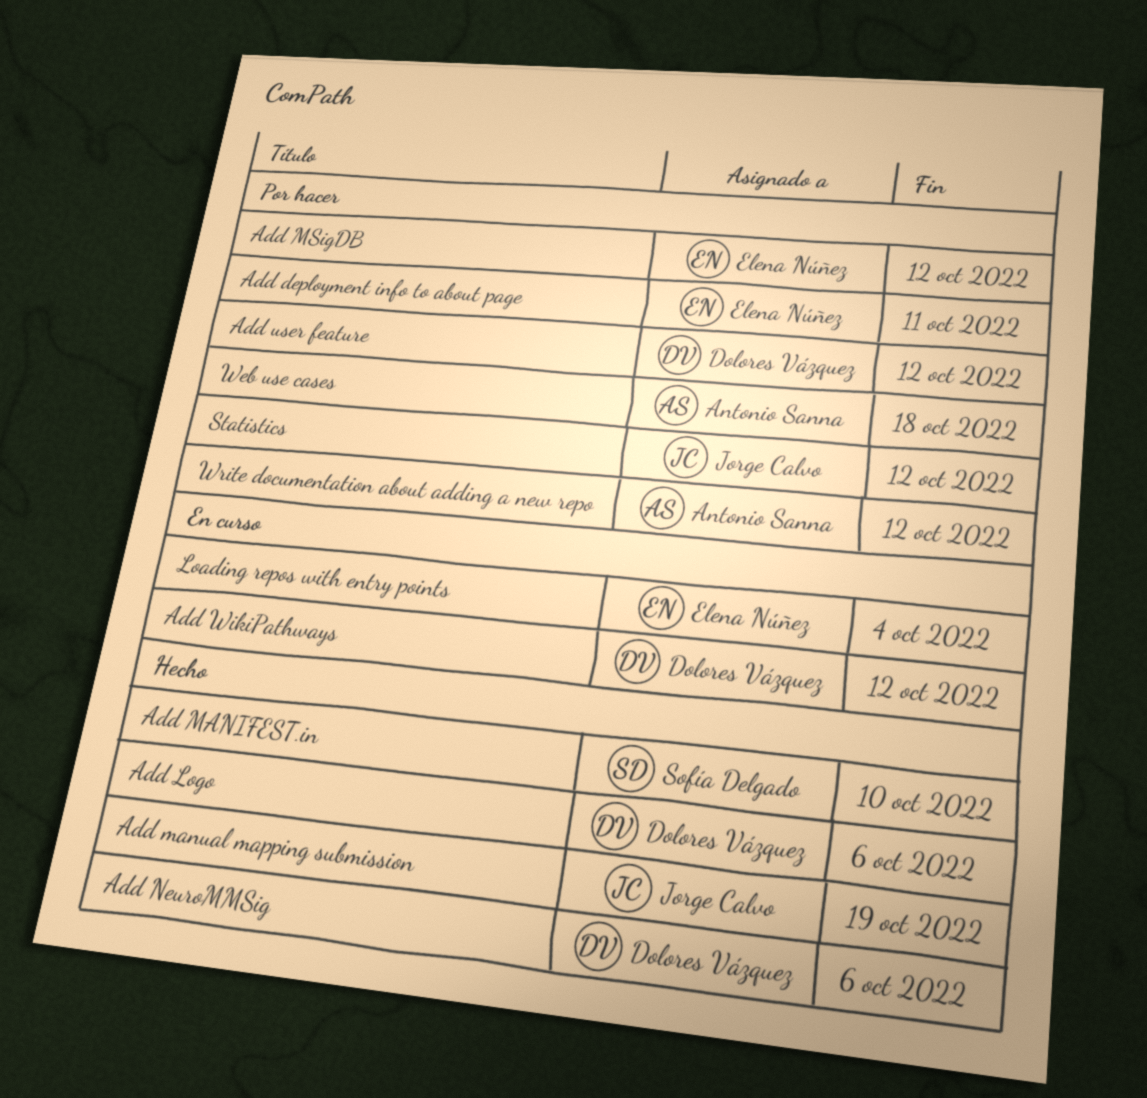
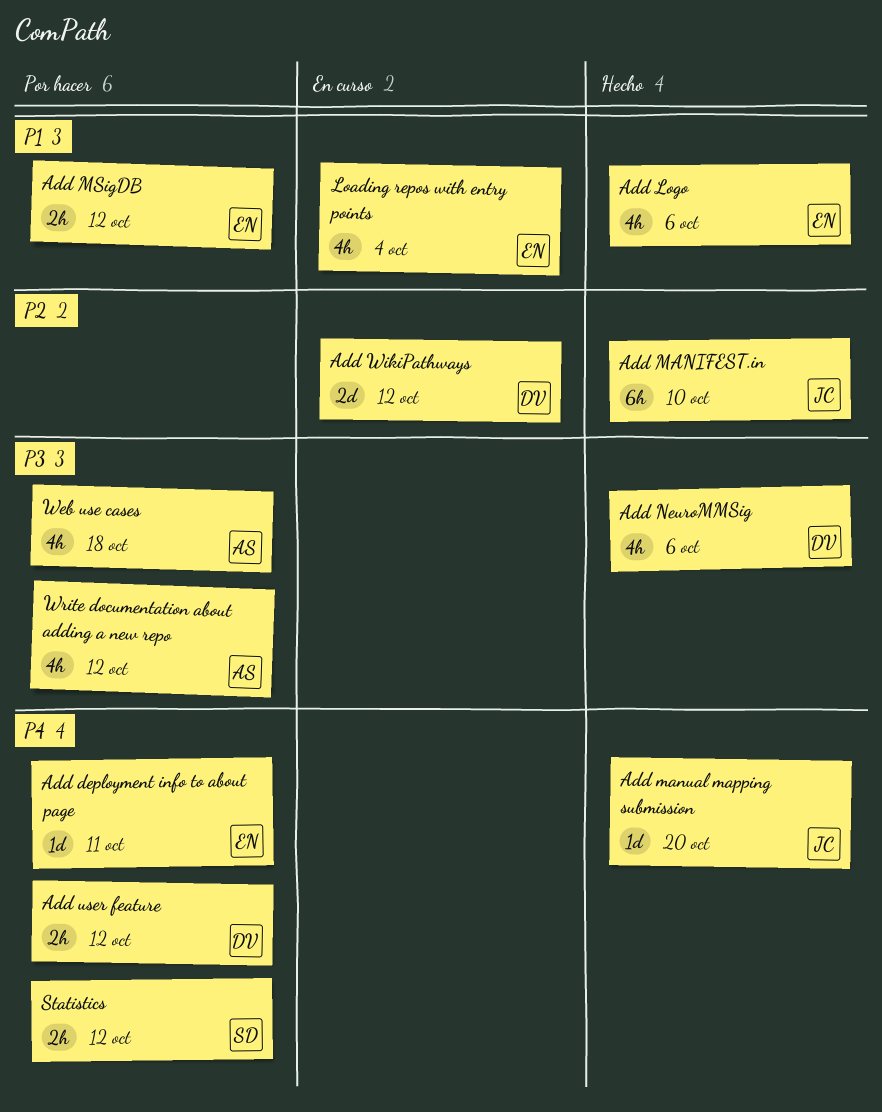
Add Logo, owner: Dolores Vázquez -> Elena Núñez
Add MANIFEST.in, owner: Sofía Delgado -> Jorge Calvo
Add manual mapping submission, due: Oct 19 -> Oct 20
Statistics, owner: Jorge Calvo -> Sofía Delgado

